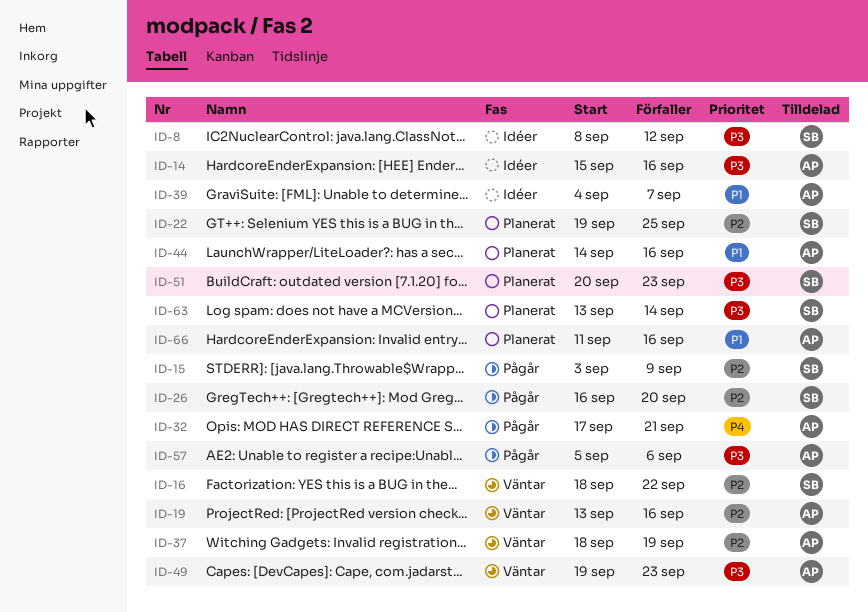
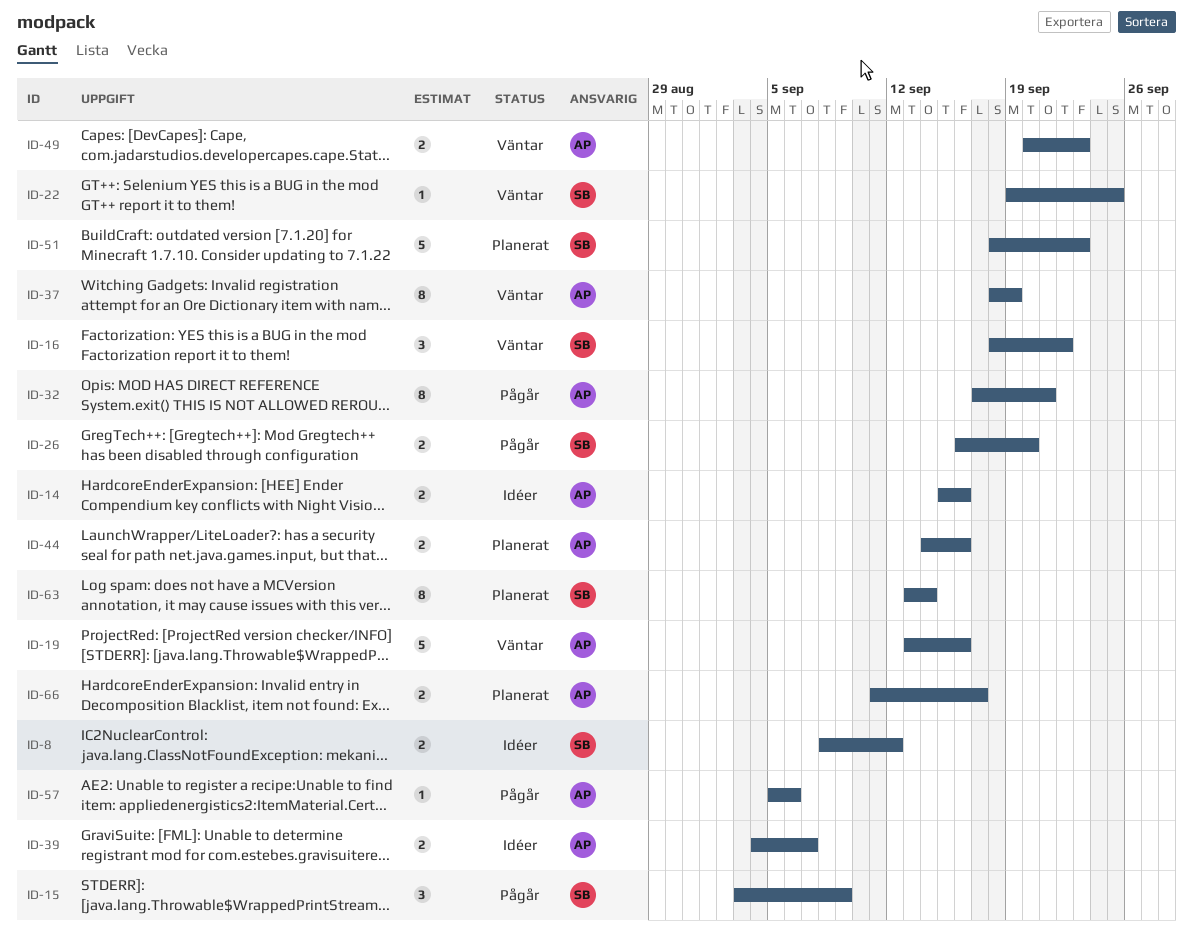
ID-22, status: Planerat -> Väntar
ID-49, start: Sep 19 -> Sep 20
ID-51, start: Sep 20 -> Sep 18
ID-66, due: Sep 16 -> Sep 17

